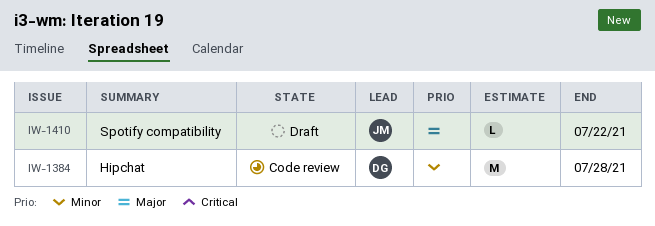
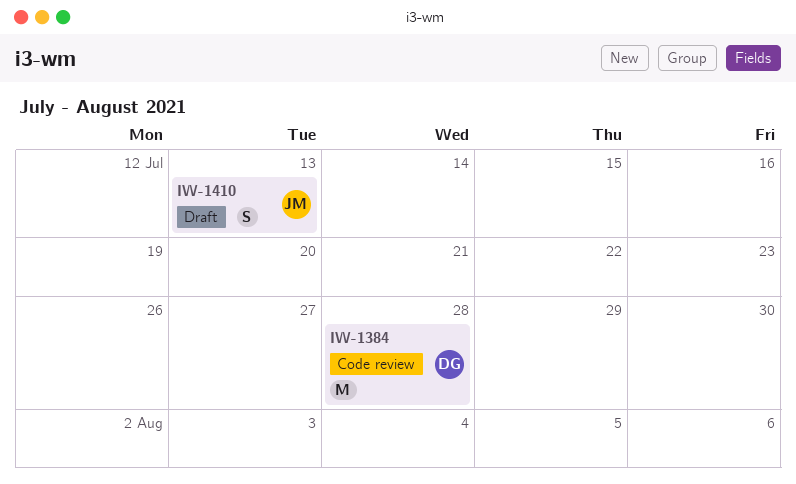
IW-1410, estimate: L -> S
IW-1410, due: Jul 22 -> Jul 13

